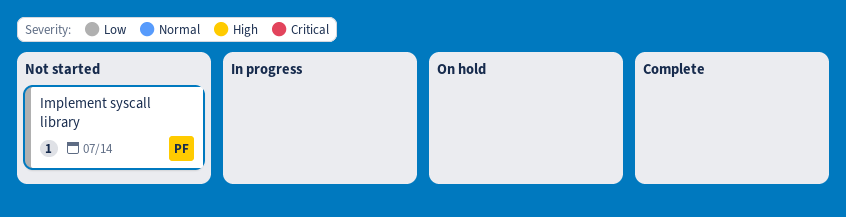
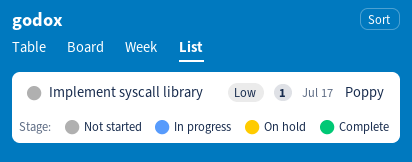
Implement syscall library, due: Jul 14 -> Jul 17

